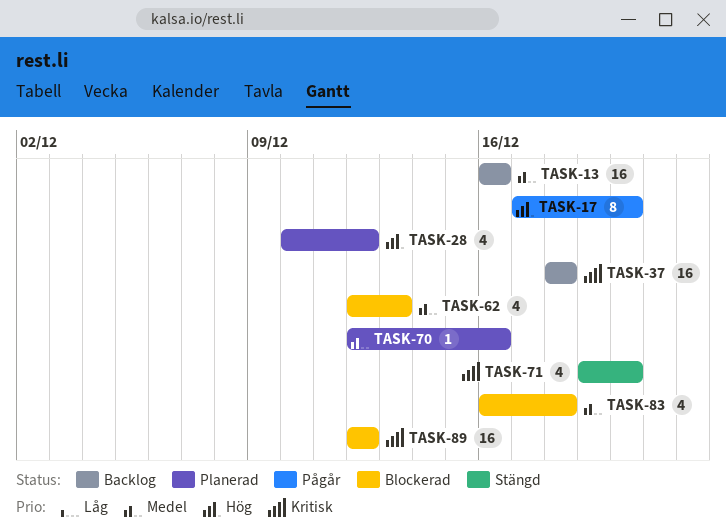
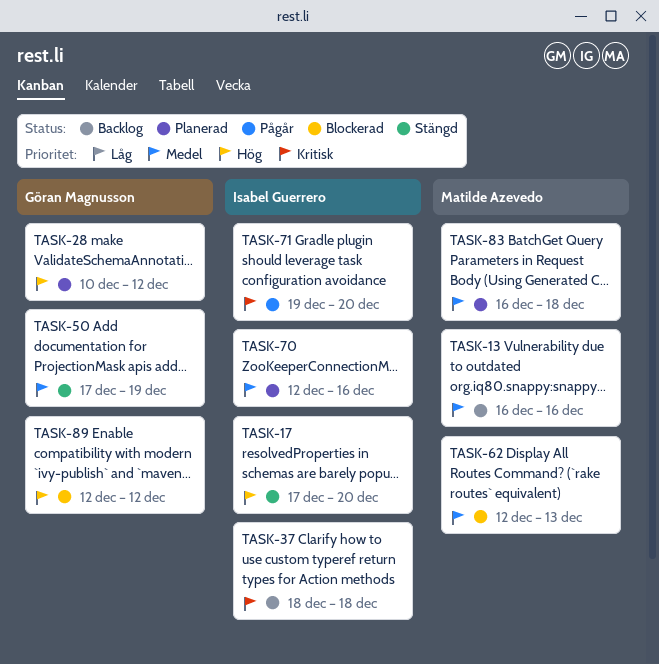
TASK-17, status: Pågår -> Stängd
TASK-50: none -> present
TASK-71, status: Stängd -> Pågår
TASK-83, status: Blockerad -> Planerad
TASK-89, priority: Kritisk -> Hög

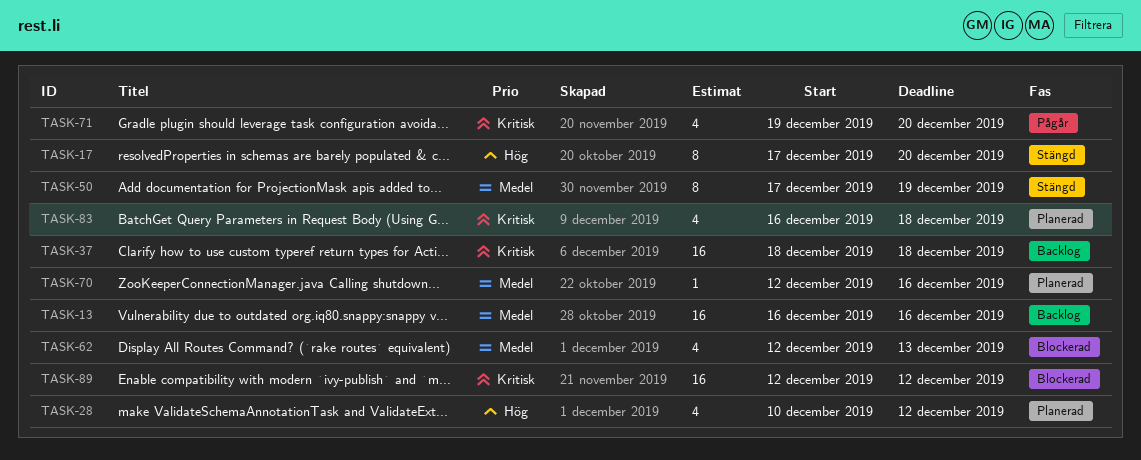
TASK-83, priority: Medel -> Kritisk
TASK-89, priority: Hög -> Kritisk

